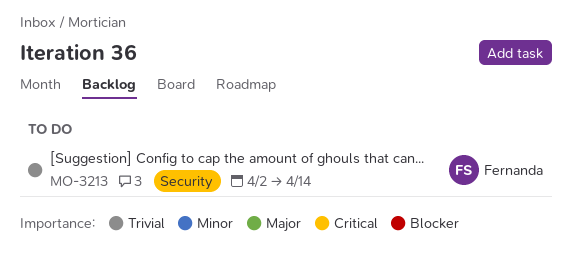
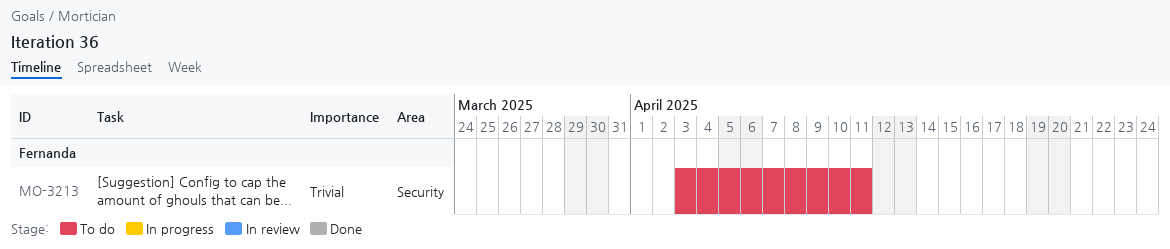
MO-3213, start: Apr 2 -> Apr 3
MO-3213, due: Apr 14 -> Apr 11

